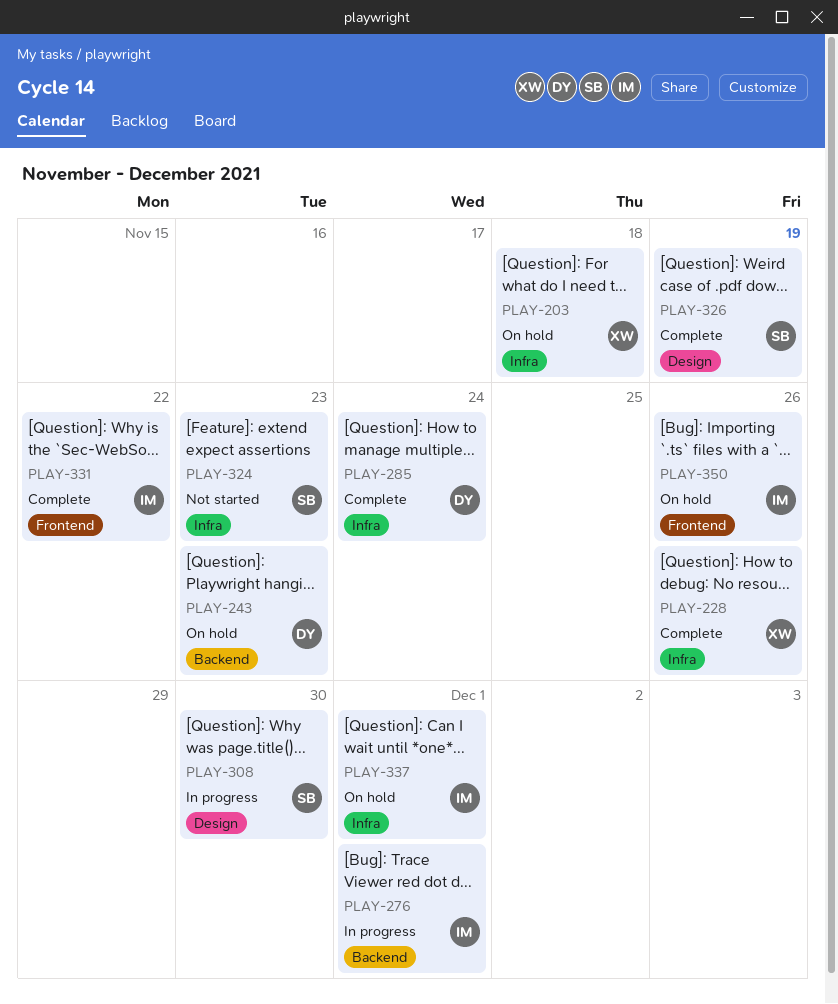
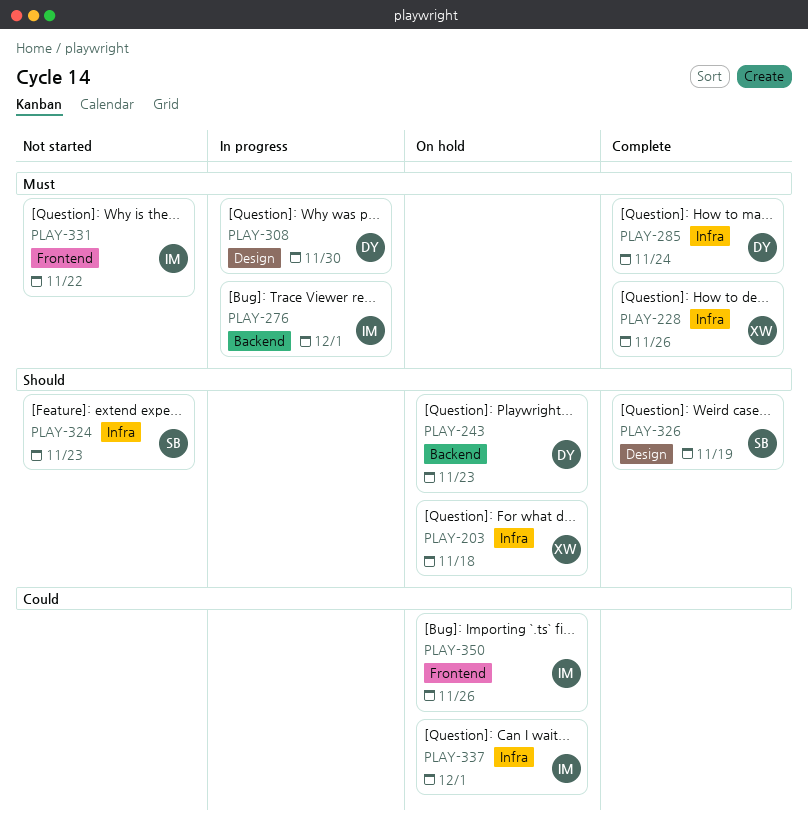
PLAY-308, owner: SB -> DY
PLAY-331, status: Complete -> Not started

